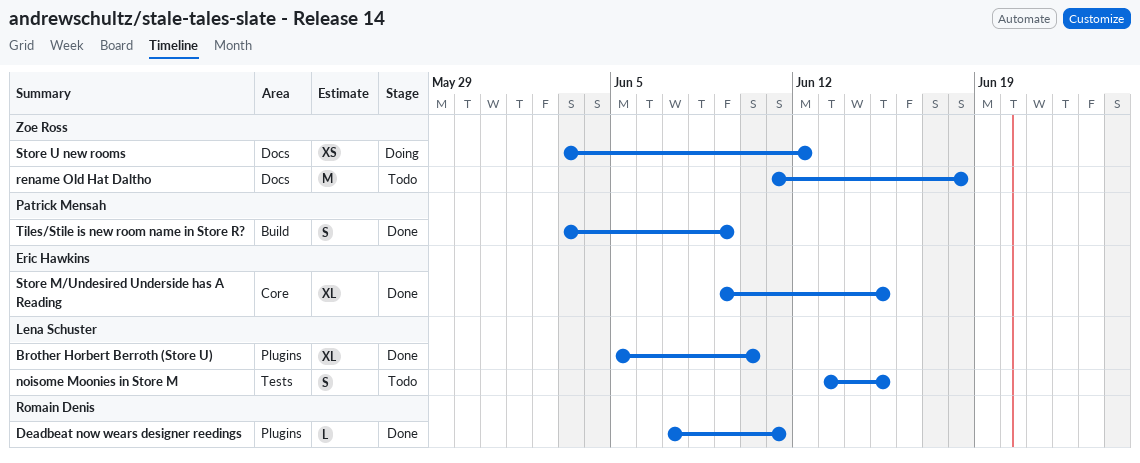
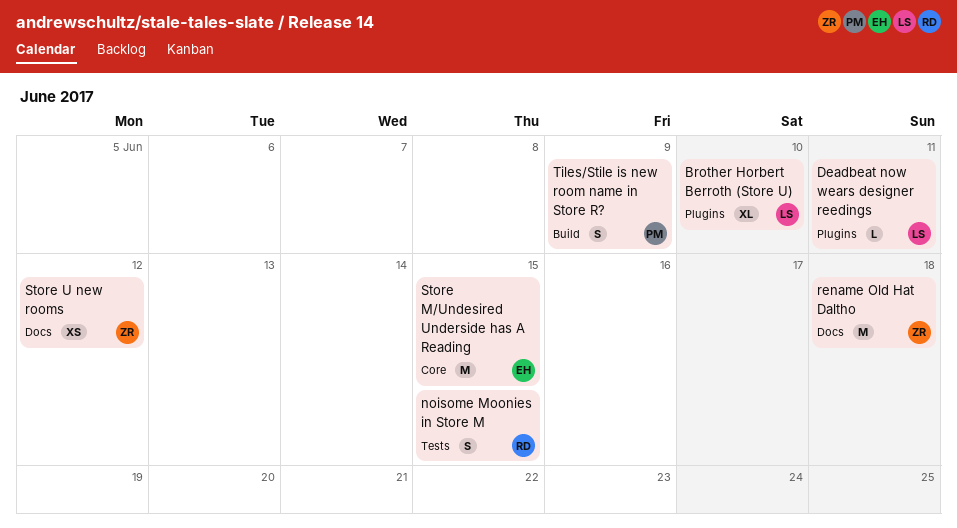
Deadbeat now wears designer reedings, owner: Romain Denis -> Lena Schuster
noisome Moonies in Store M, owner: Lena Schuster -> Romain Denis
Store M/Undesired Underside has A Reading, estimate: XL -> M

